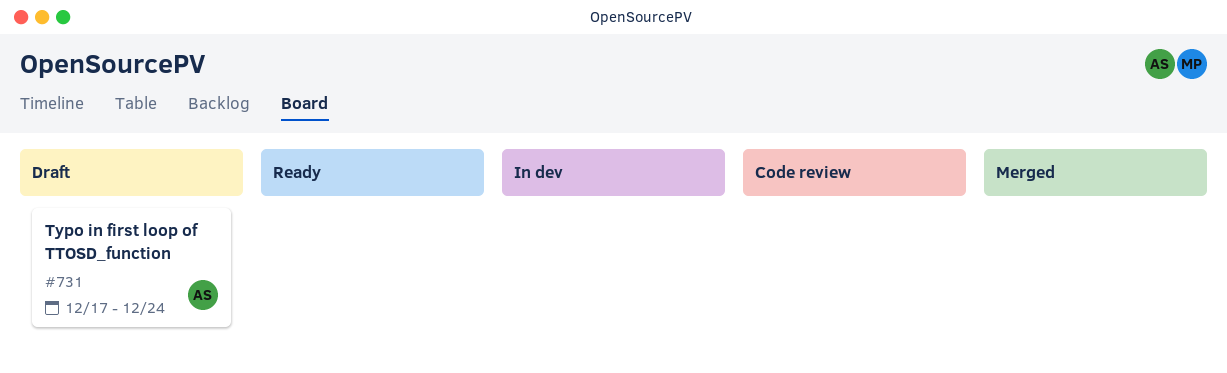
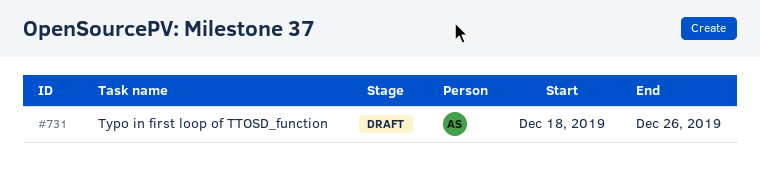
#731, start: Dec 17 -> Dec 18
#731, due: Dec 24 -> Dec 26

